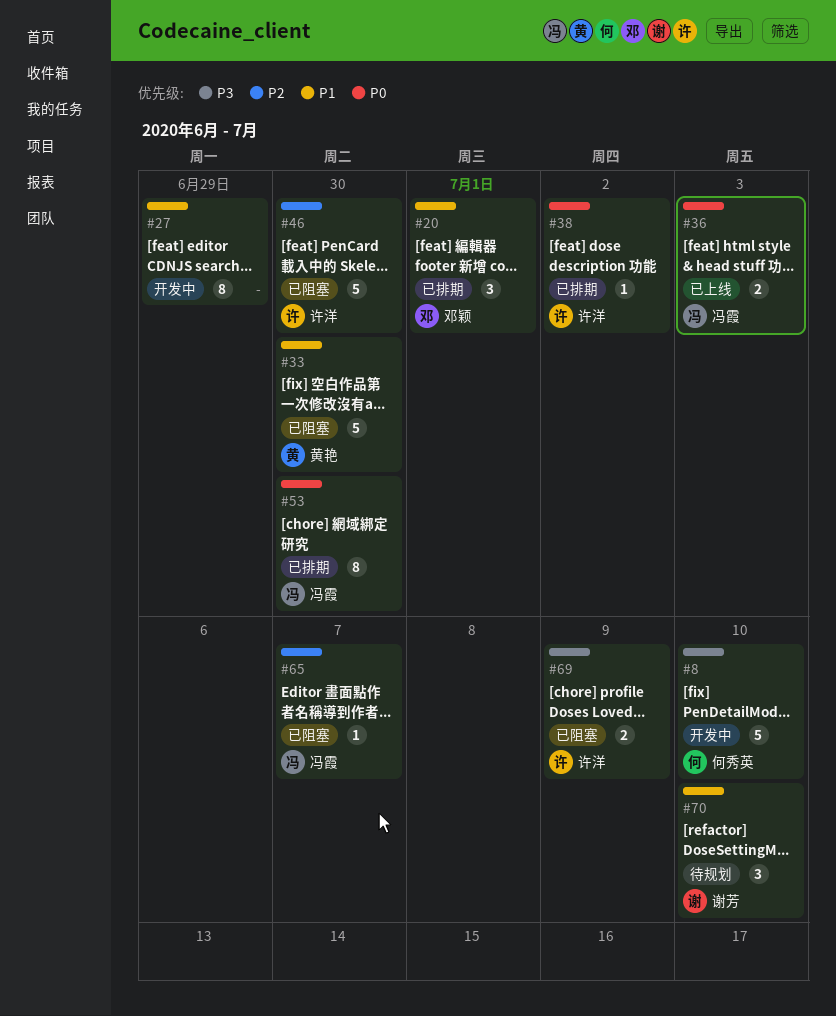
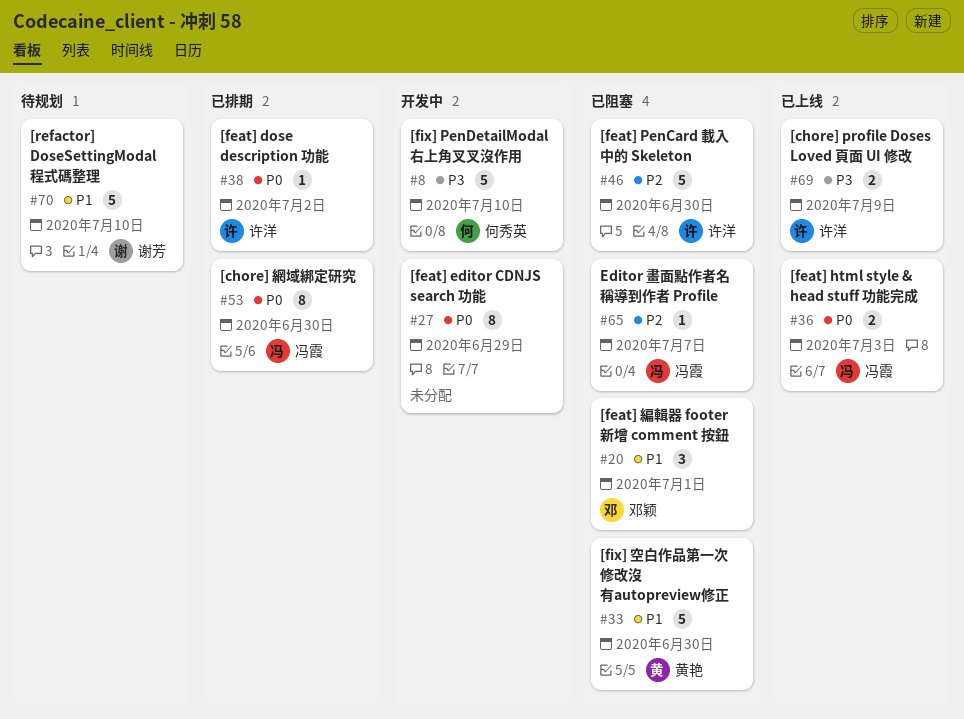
#20, status: 已排期 -> 已阻塞
#27, priority: P1 -> P0
#69, status: 已阻塞 -> 已上线
#70, estimate: 3 -> 5

